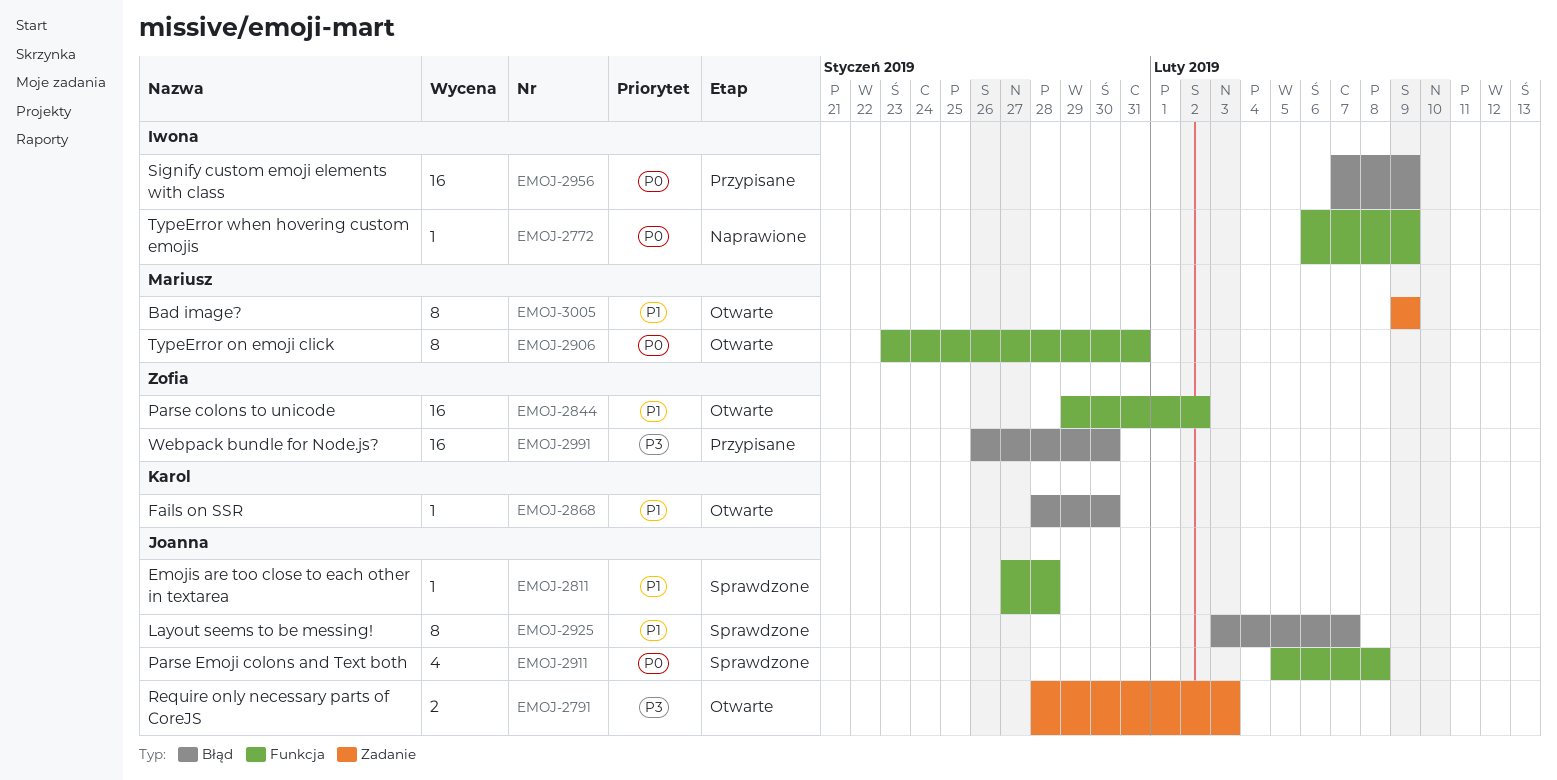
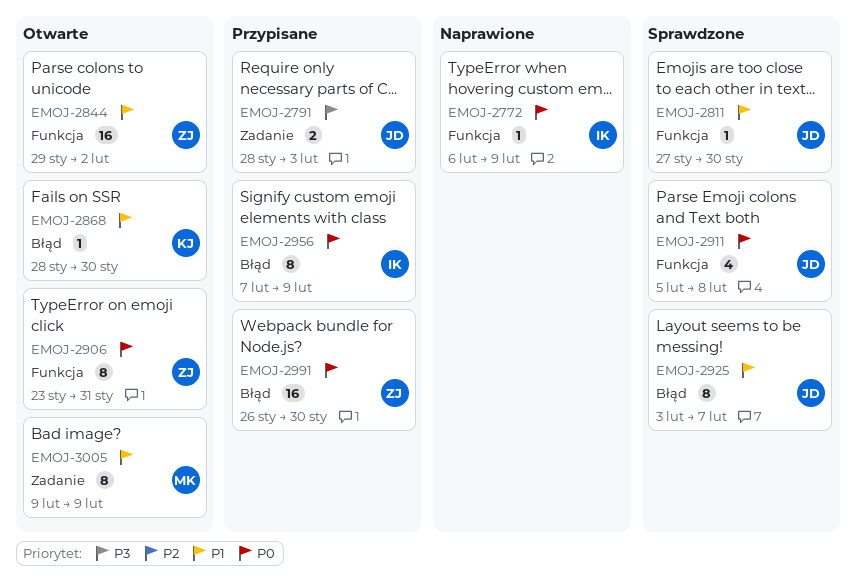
EMOJ-2791, status: Otwarte -> Przypisane
EMOJ-2811, due: Jan 28 -> Jan 30
EMOJ-2906, owner: Mariusz -> Zofia
EMOJ-2956, estimate: 16 -> 8
EMOJ-2991, priority: P3 -> P0

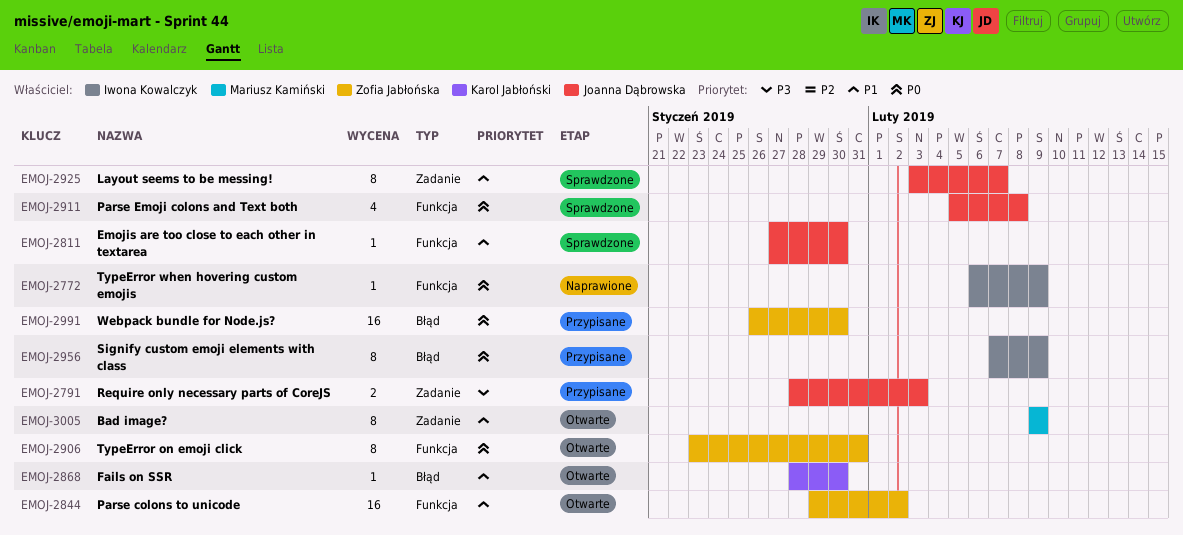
EMOJ-2925, label: Błąd -> Zadanie

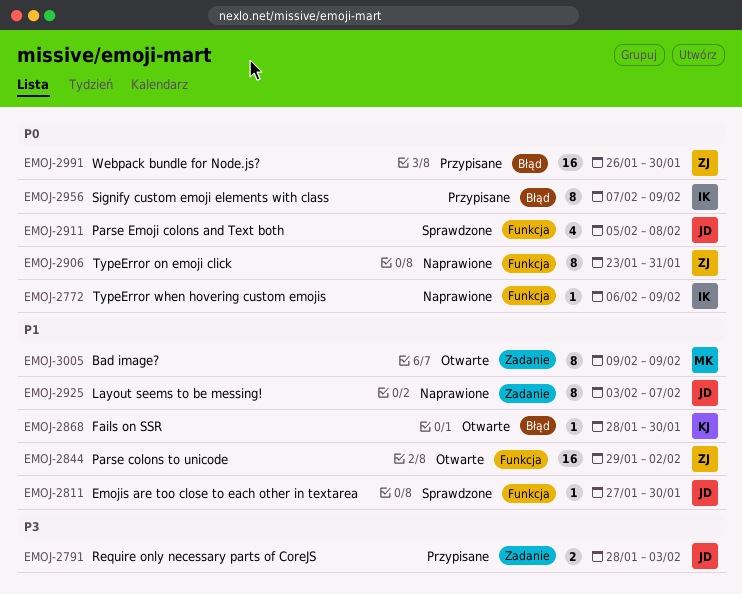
EMOJ-2906, status: Otwarte -> Naprawione
EMOJ-2925, status: Sprawdzone -> Naprawione

